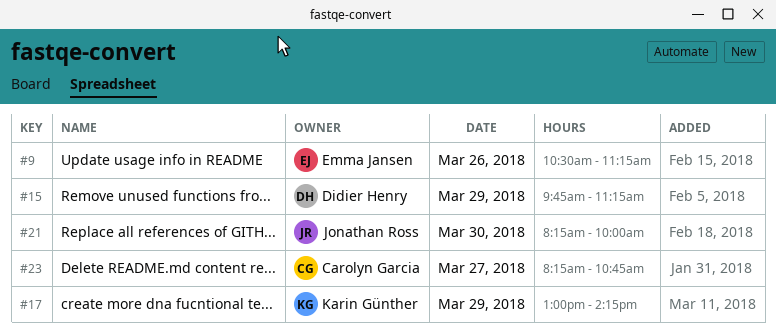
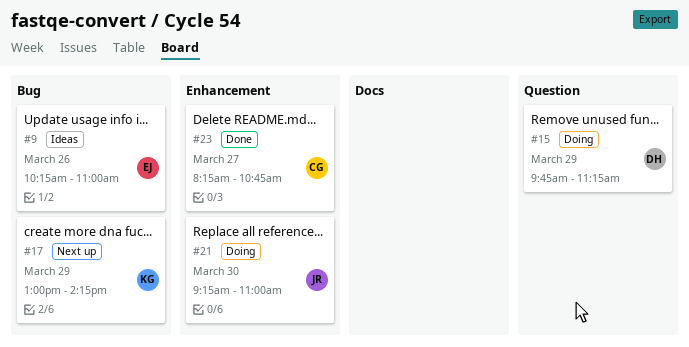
#9, begins: 10:30 -> 10:15
#9, ends: 11:15 -> 11:00
#21, begins: 08:15 -> 09:15
#21, ends: 10:00 -> 11:00

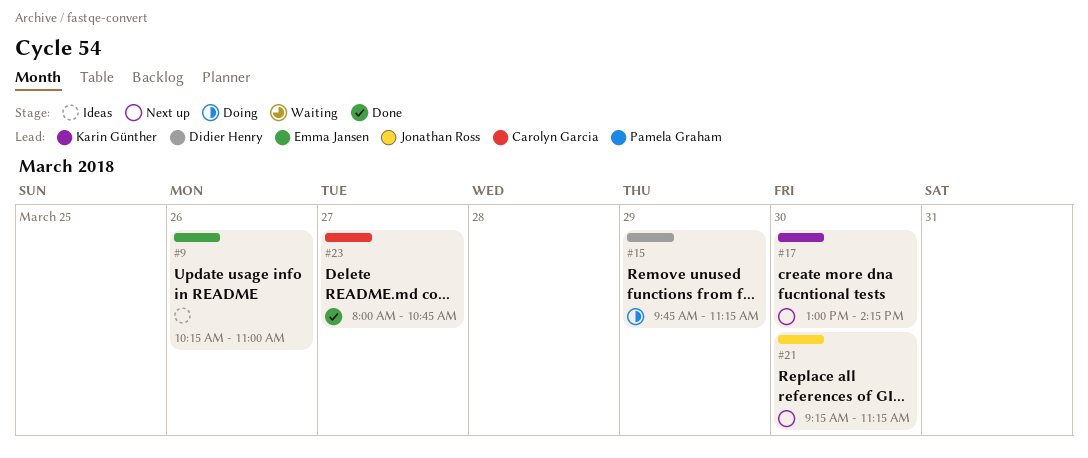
#17, day: Mar 29 -> Mar 30
#21, status: Doing -> Next up
#21, ends: 11:00 -> 11:15
#23, begins: 08:15 -> 08:00

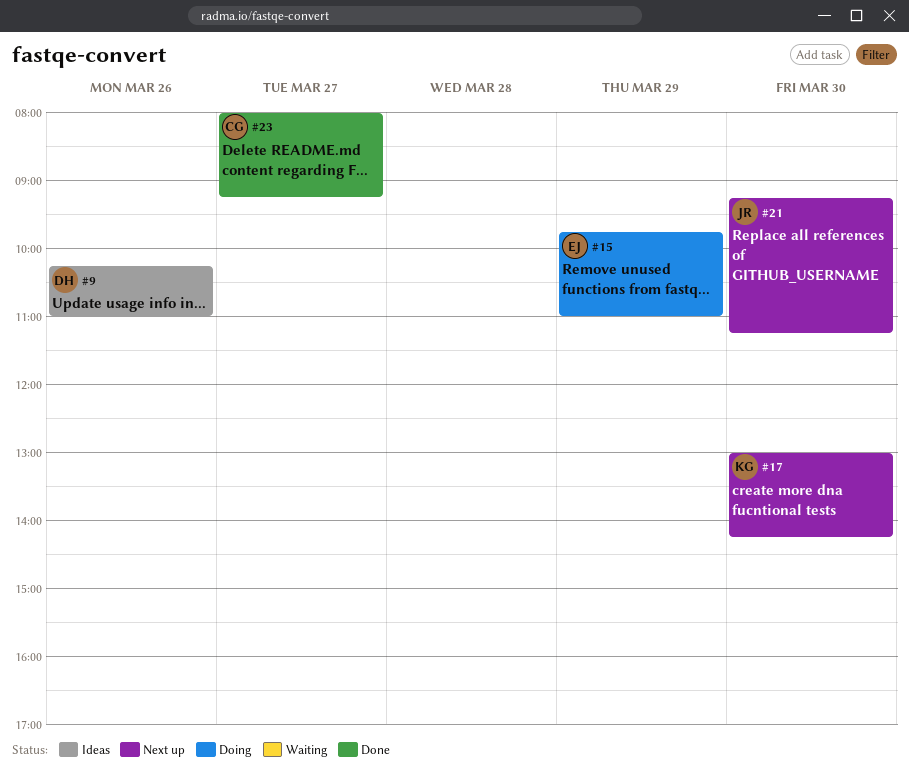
#9, owner: Emma Jansen -> Didier Henry
#15, owner: Didier Henry -> Emma Jansen
#15, ends: 11:15 -> 11:00
#23, ends: 10:45 -> 09:15

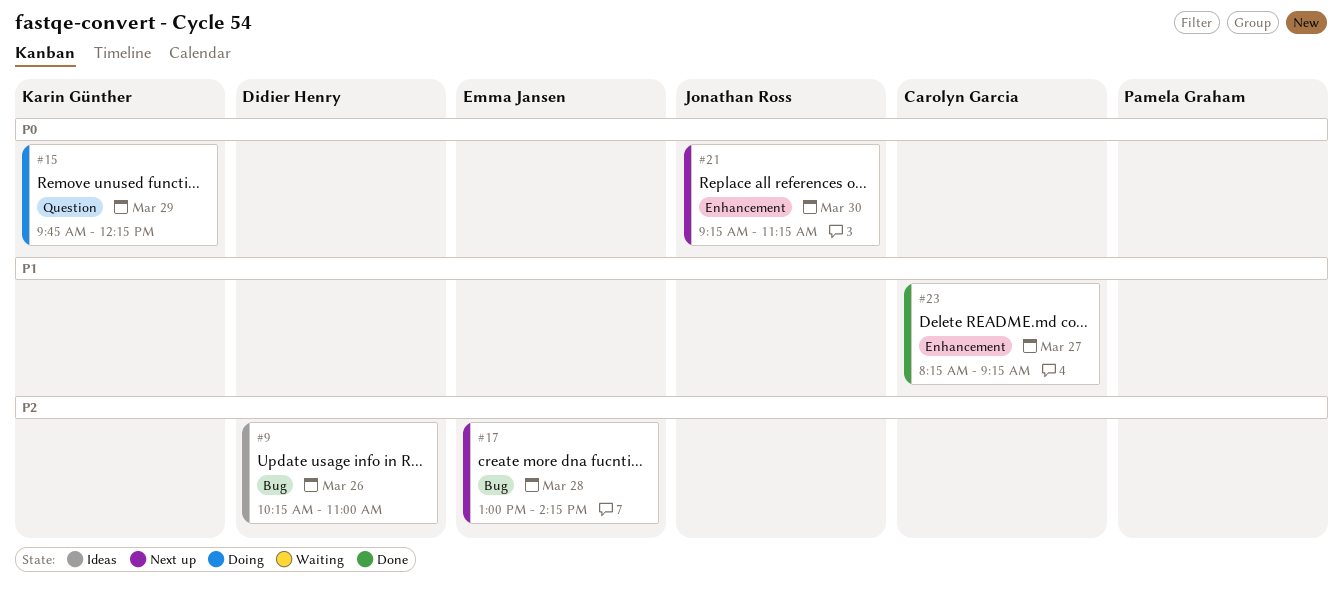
#15, owner: Emma Jansen -> Karin Günther
#15, ends: 11:00 -> 12:15
#17, owner: Karin Günther -> Emma Jansen
#17, day: Mar 30 -> Mar 28
#23, begins: 08:00 -> 08:15

